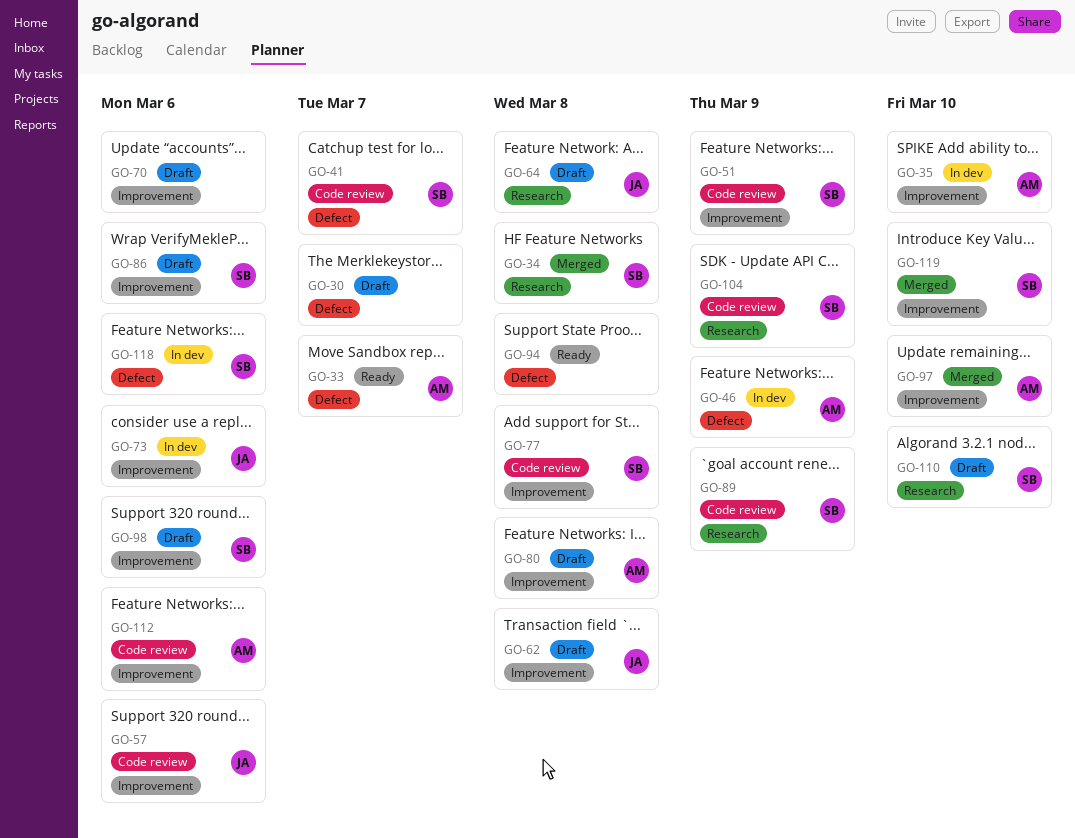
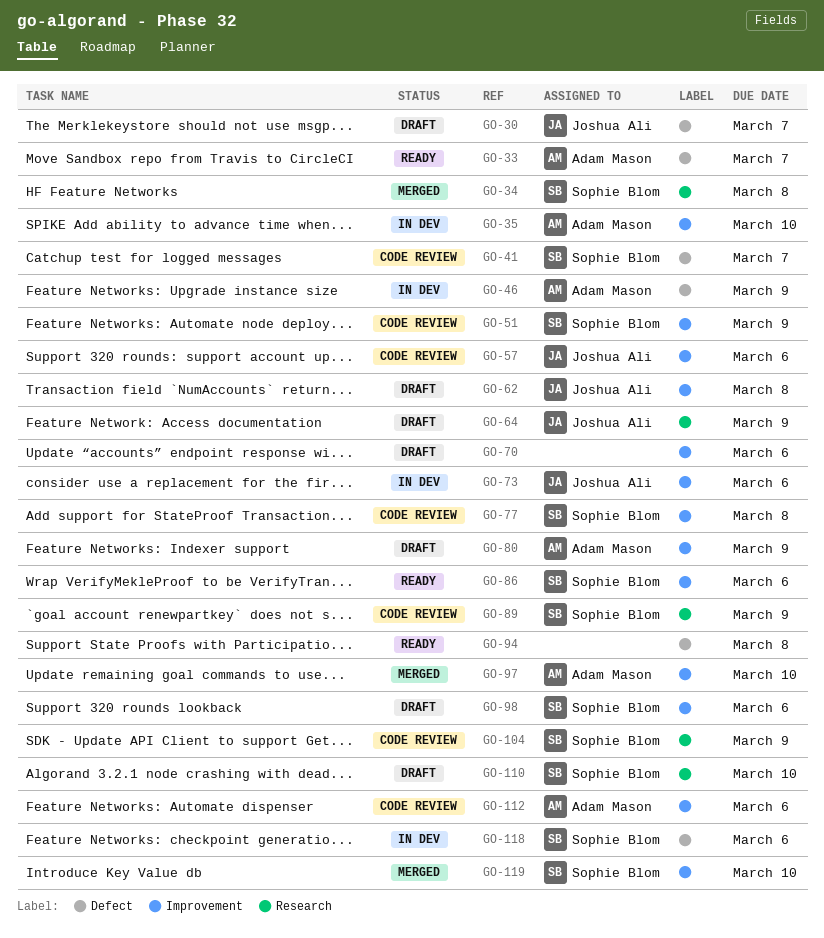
GO-30, owner: none -> Joshua Ali
GO-64, due: Mar 8 -> Mar 9
GO-80, due: Mar 8 -> Mar 9
GO-86, status: Draft -> Ready

